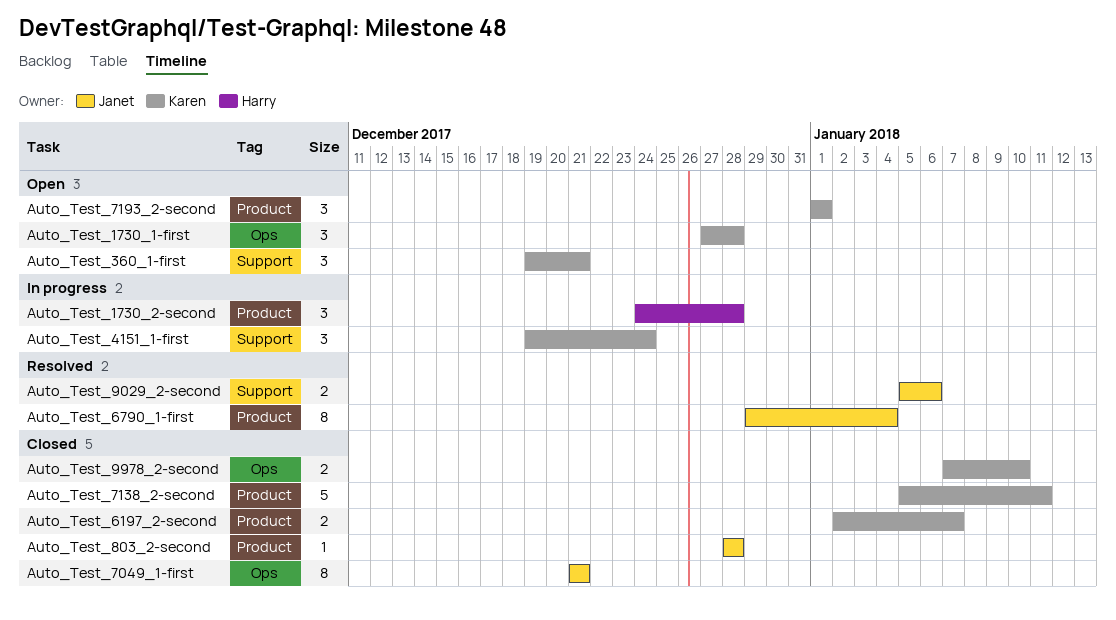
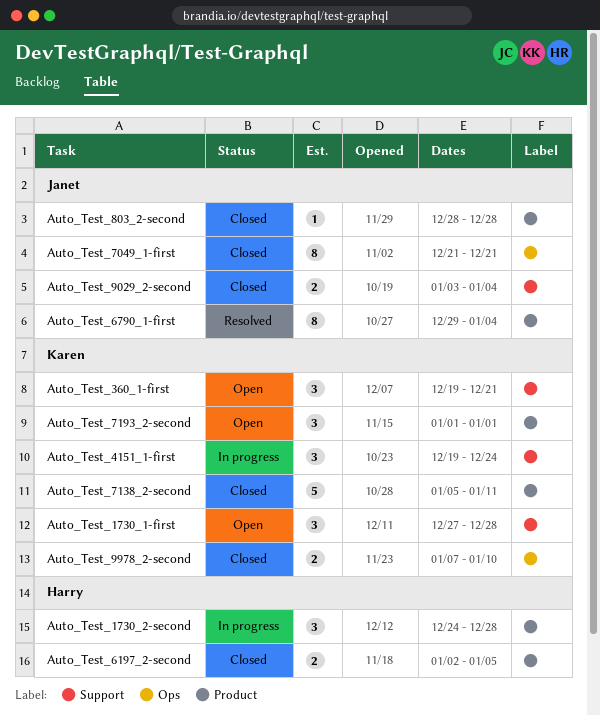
Auto_Test_1730_1-first, label: Ops -> Support
Auto_Test_6197_2-second, owner: Karen -> Harry
Auto_Test_6197_2-second, due: Jan 7 -> Jan 5
Auto_Test_9029_2-second, status: Resolved -> Closed
Auto_Test_9029_2-second, start: Jan 5 -> Jan 3
Auto_Test_9029_2-second, due: Jan 6 -> Jan 4

